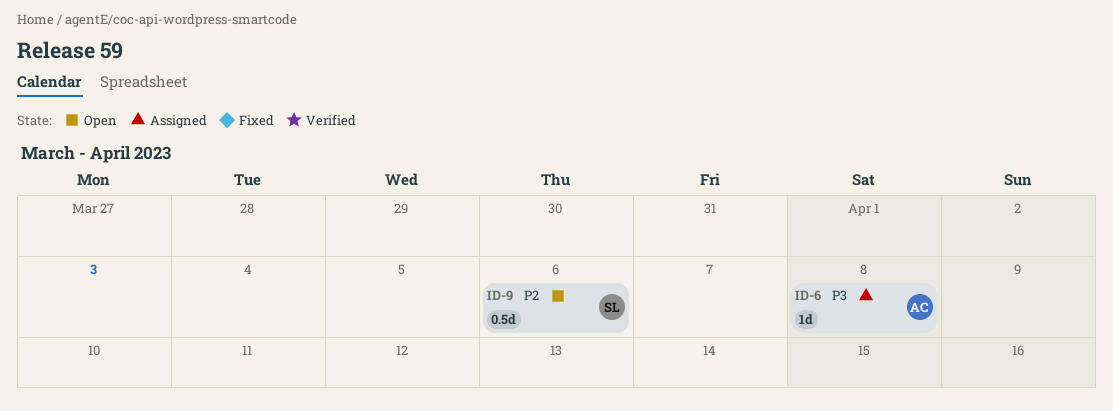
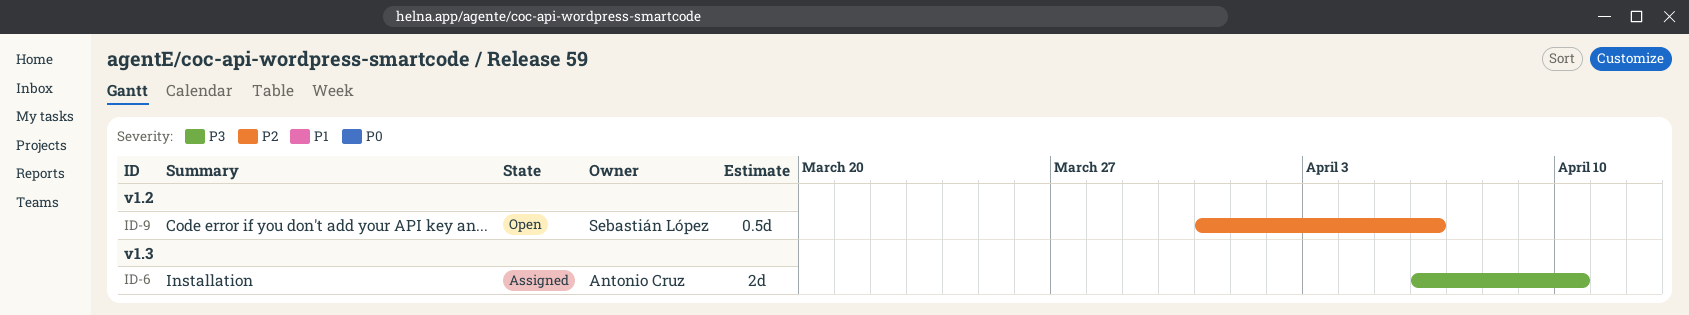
ID-6, estimate: 1d -> 2d
ID-6, due: Apr 8 -> Apr 10

